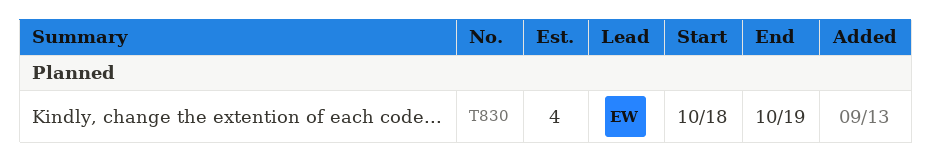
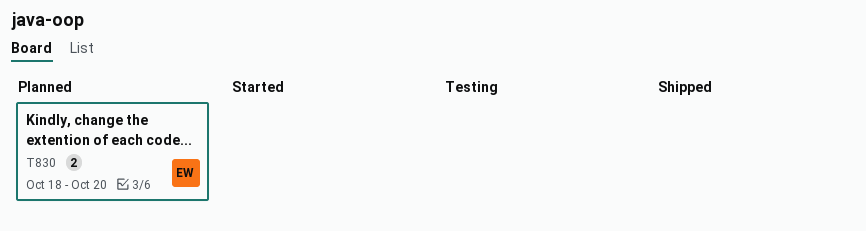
T830, estimate: 4 -> 2
T830, due: Oct 19 -> Oct 20

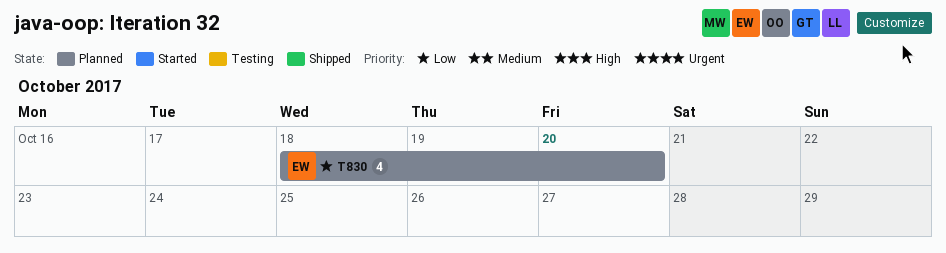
T830, estimate: 2 -> 4

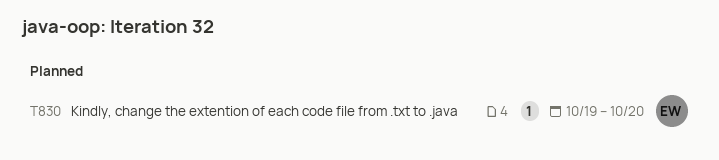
T830, estimate: 4 -> 1
T830, start: Oct 18 -> Oct 19

